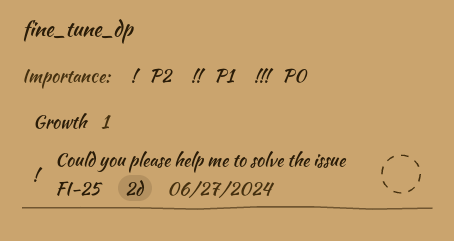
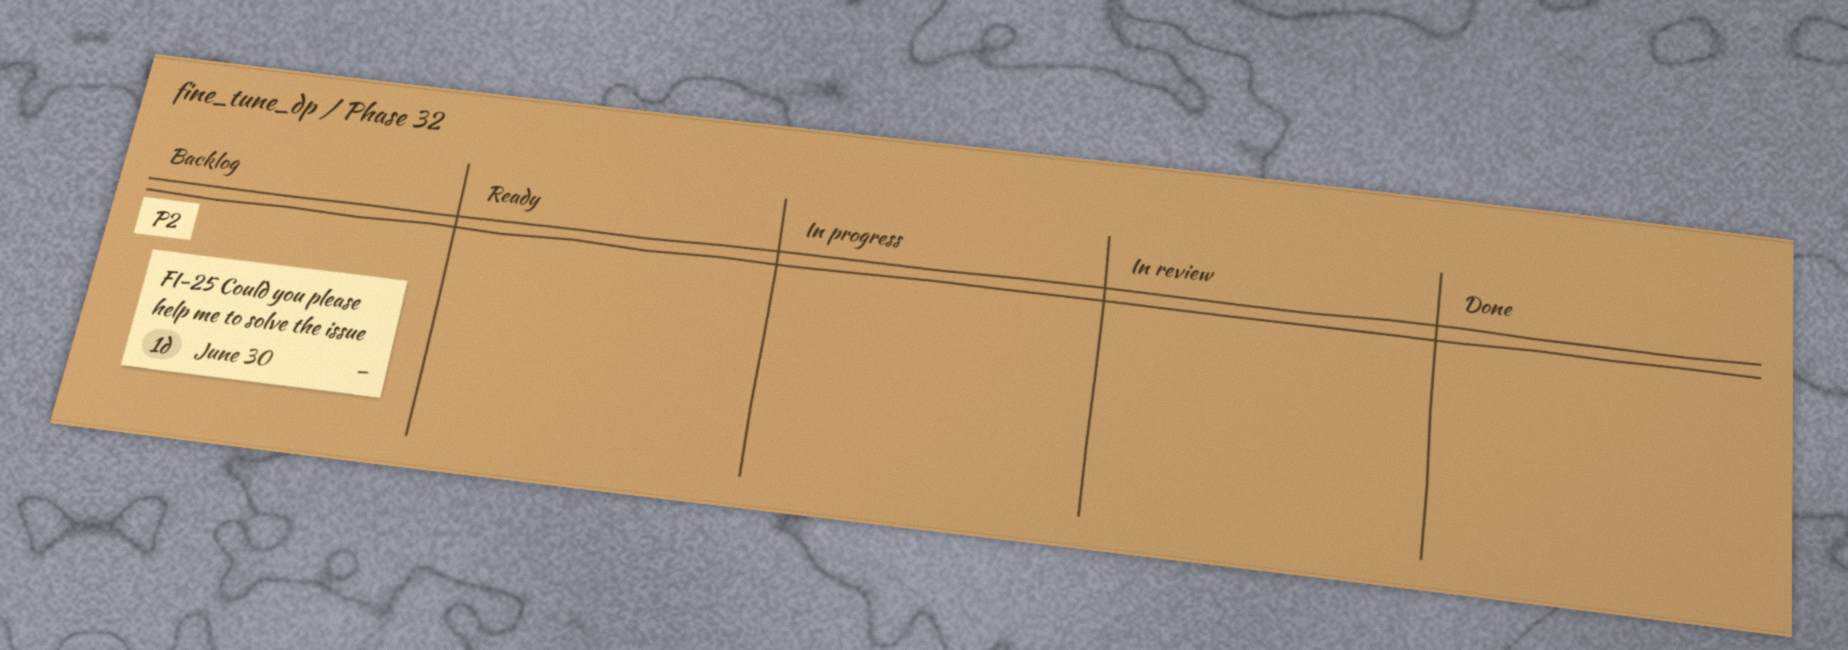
FI-25, estimate: 2d -> 1d
FI-25, due: Jun 27 -> Jun 30

